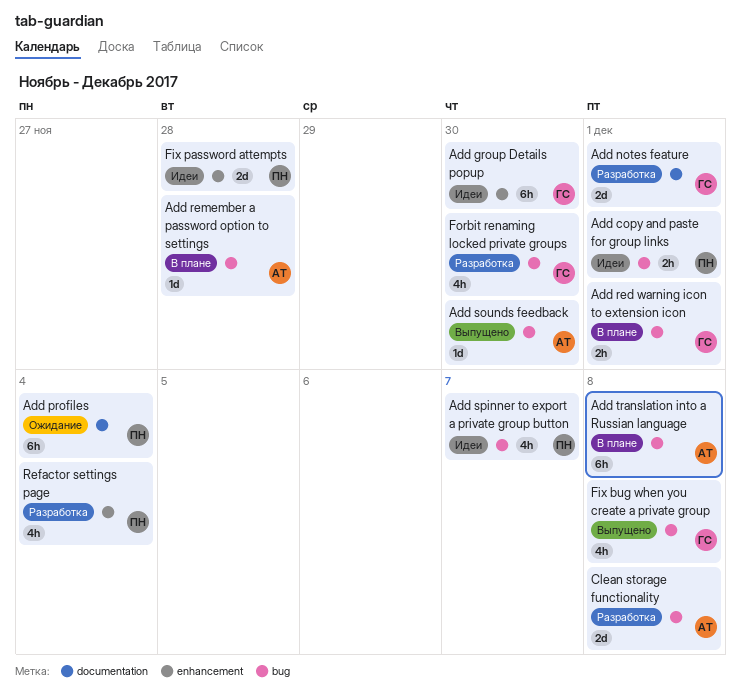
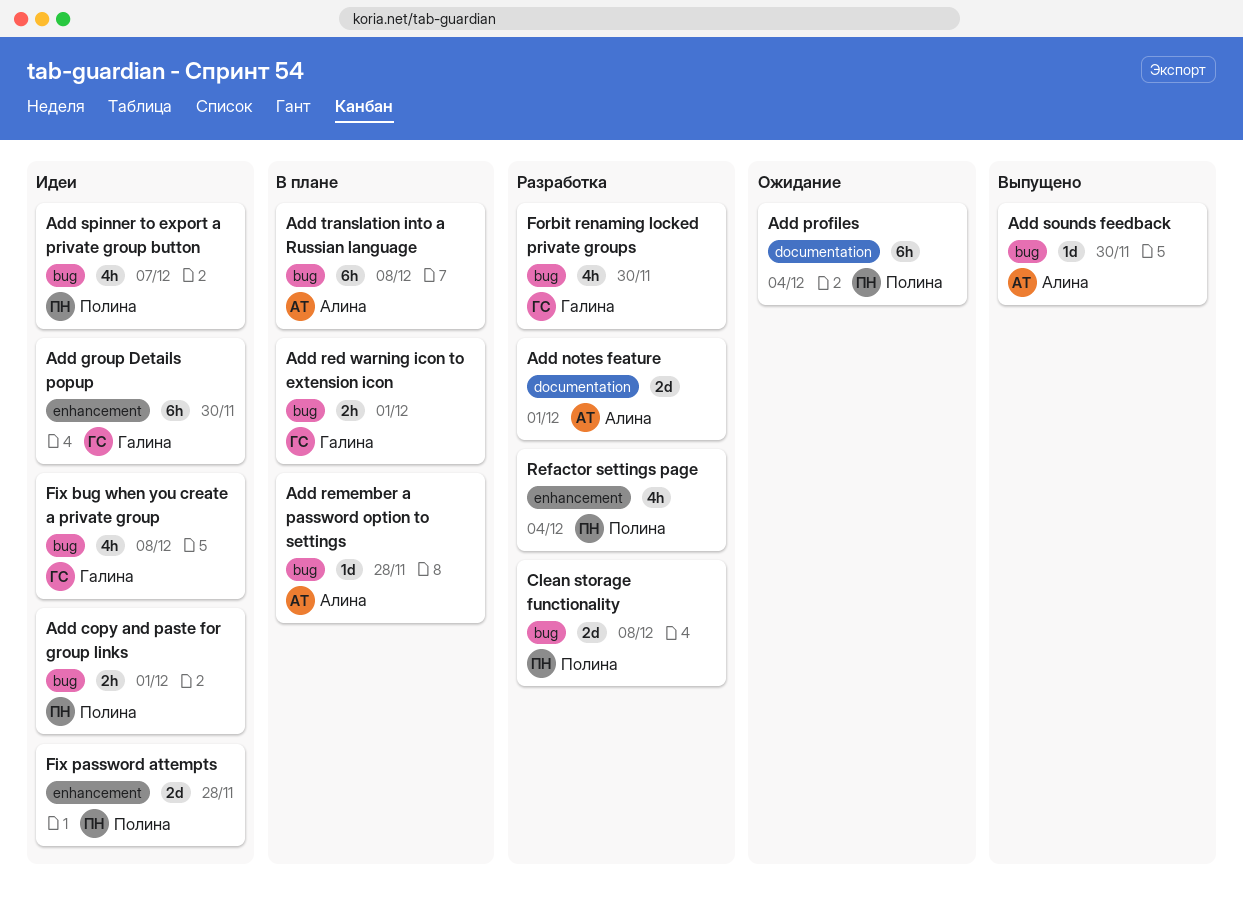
Add notes feature, owner: Галина -> Алина
Clean storage functionality, owner: Алина -> Полина
Fix bug when you create a private group, status: Выпущено -> Идеи

